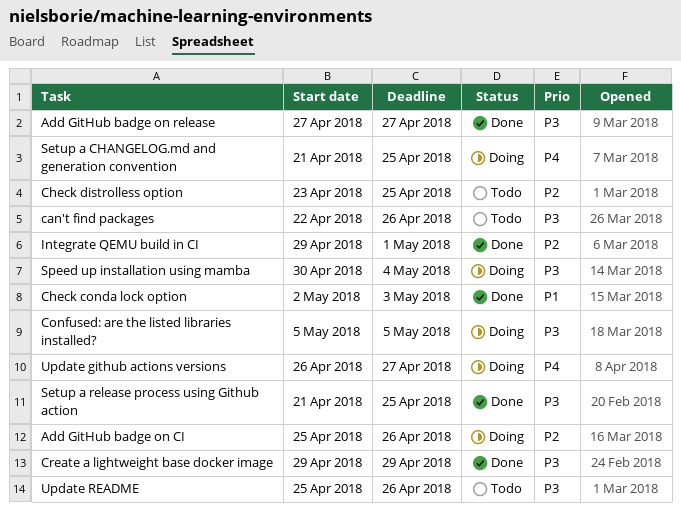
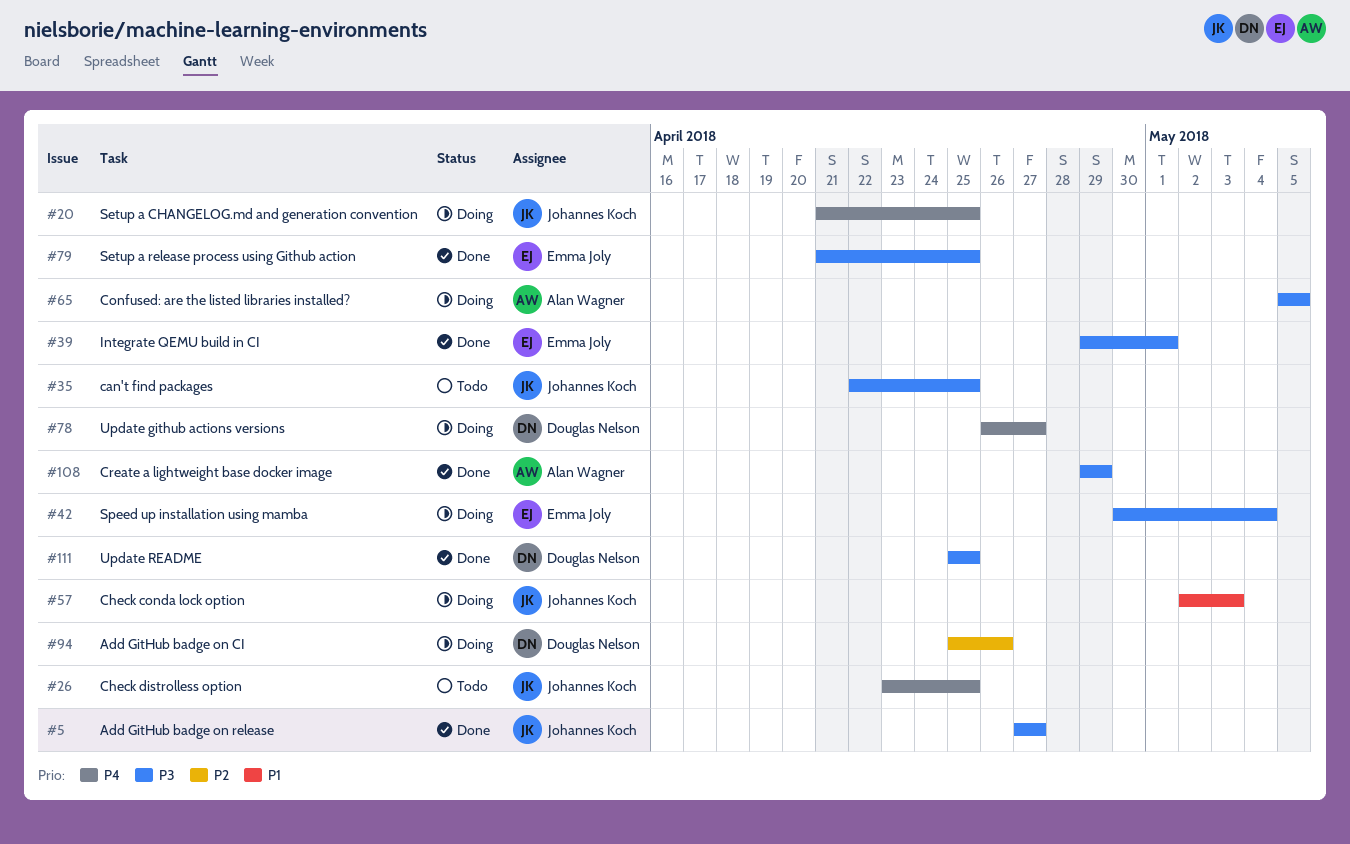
can't find packages, due: Apr 26 -> Apr 25
Check conda lock option, status: Done -> Doing
Check distrolless option, priority: P2 -> P4
Integrate QEMU build in CI, priority: P2 -> P3
Update README, status: Todo -> Done
Update README, due: Apr 26 -> Apr 25

